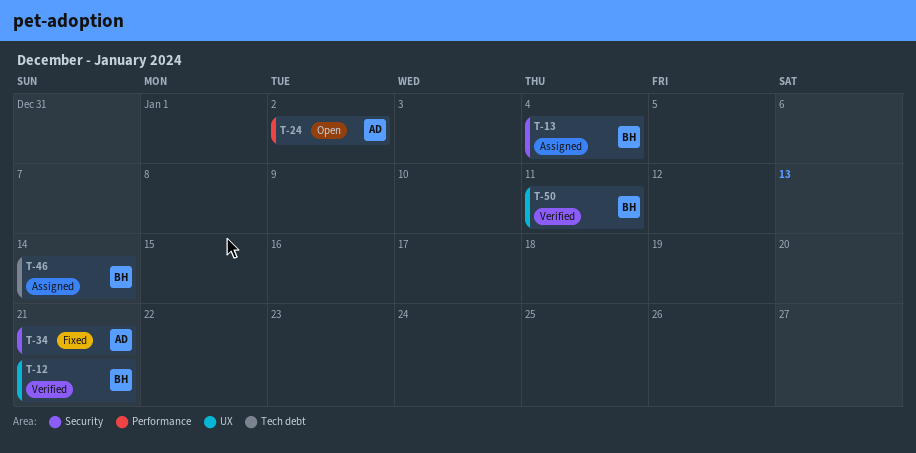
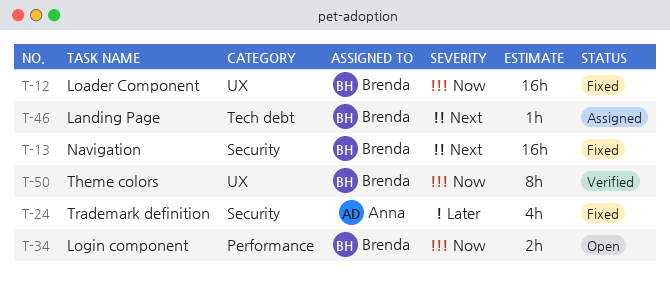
T-12, status: Verified -> Fixed
T-13, status: Assigned -> Fixed
T-24, status: Open -> Fixed
T-24, label: Performance -> Security
T-34, status: Fixed -> Open
T-34, owner: Anna -> Brenda
T-34, label: Security -> Performance

